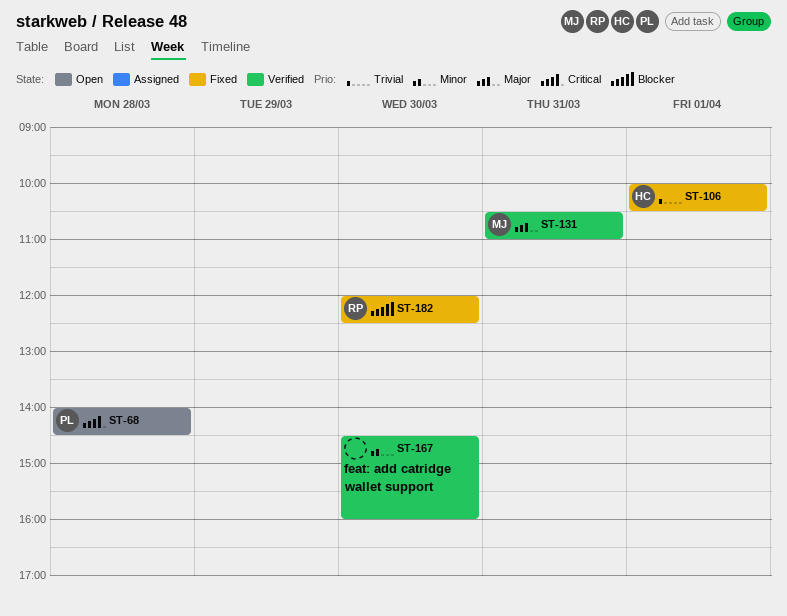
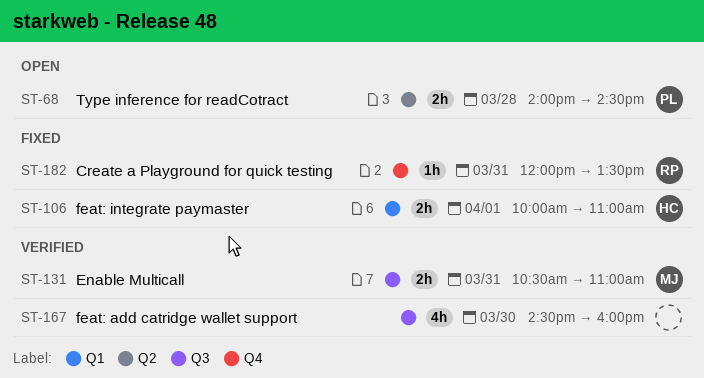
ST-106, ends: 10:30 -> 11:00
ST-182, day: Mar 30 -> Mar 31
ST-182, ends: 12:30 -> 13:30

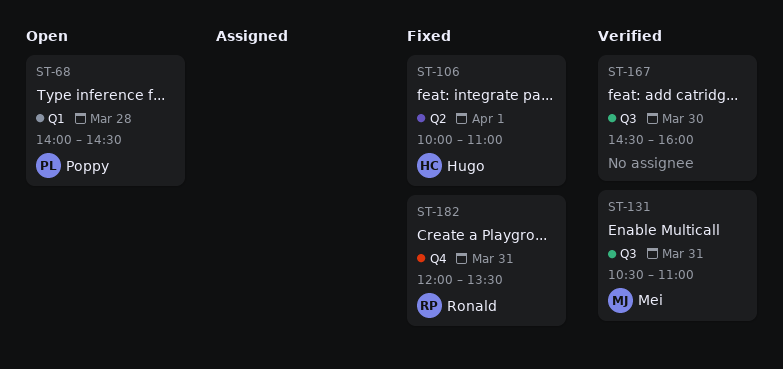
ST-68, label: Q2 -> Q1
ST-106, label: Q1 -> Q2

